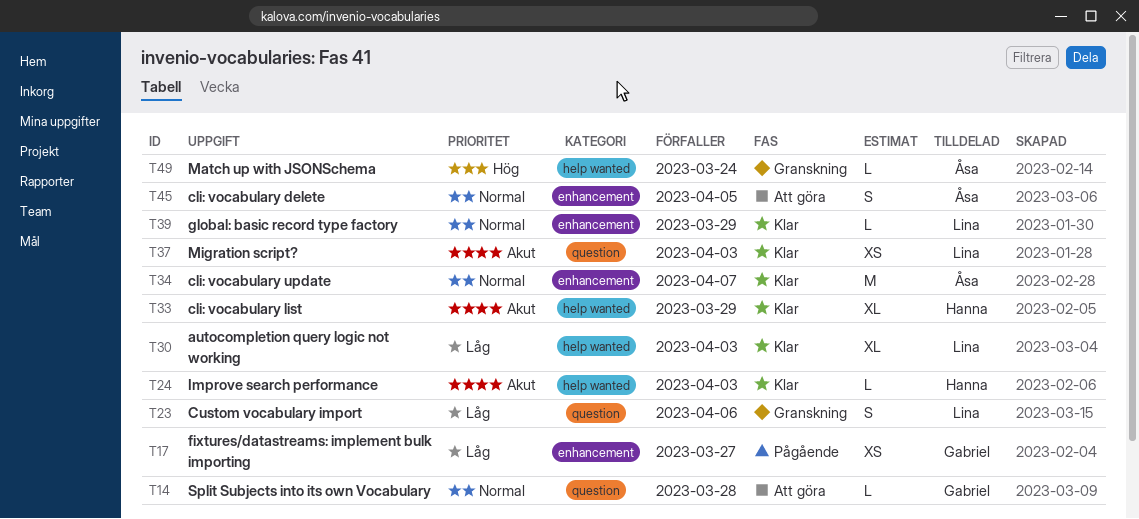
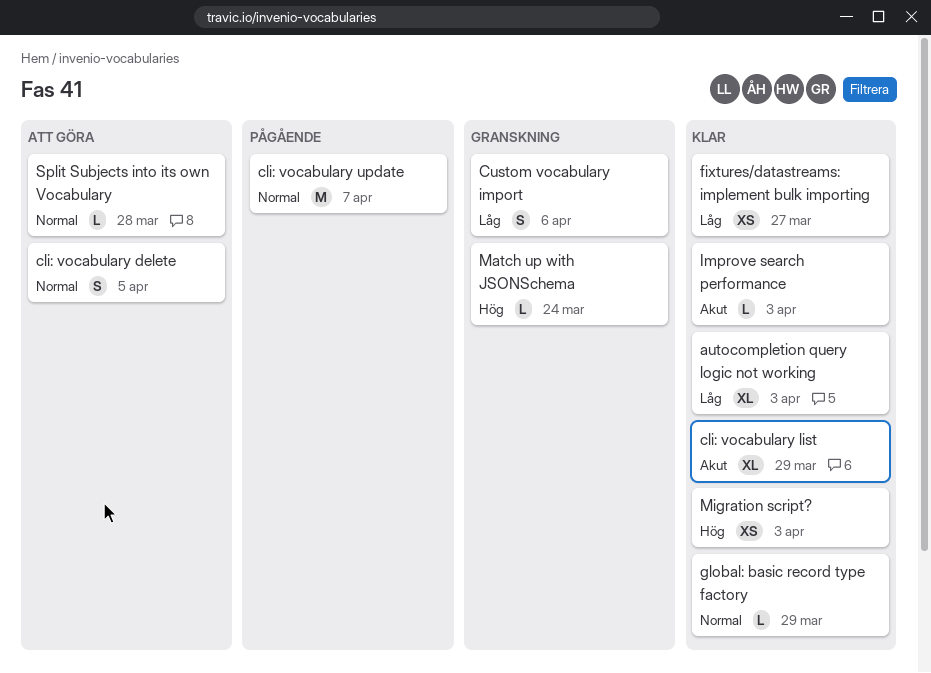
cli: vocabulary update, status: Klar -> Pågående
fixtures/datastreams: implement bulk importing, status: Pågående -> Klar
Migration script?, priority: Akut -> Hög

